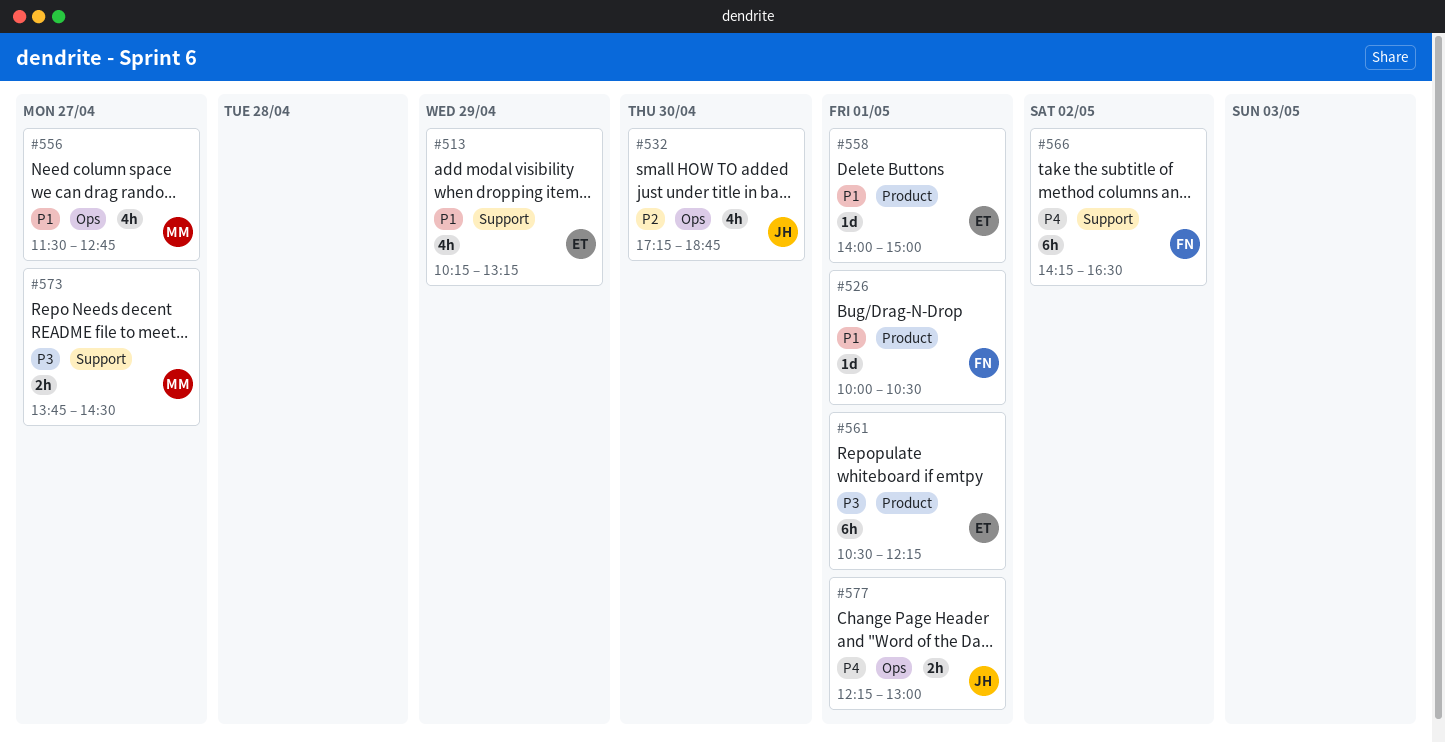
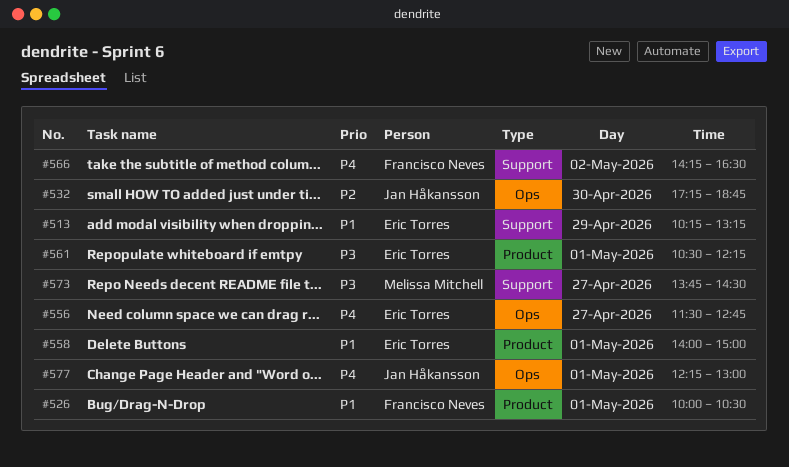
#556, owner: Melissa Mitchell -> Eric Torres
#556, priority: P1 -> P4

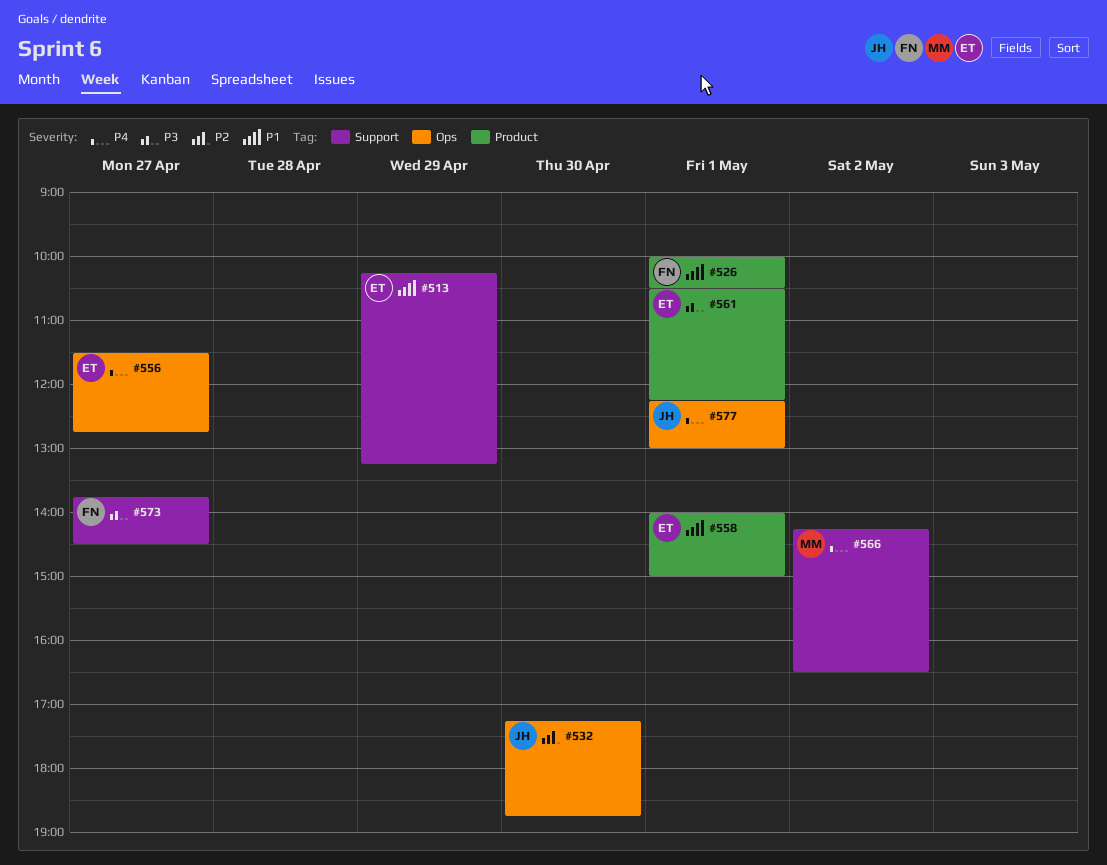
#566, owner: Francisco Neves -> Melissa Mitchell
#573, owner: Melissa Mitchell -> Francisco Neves

